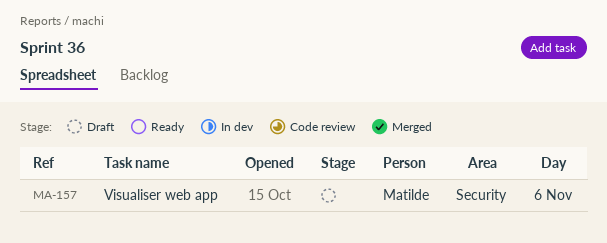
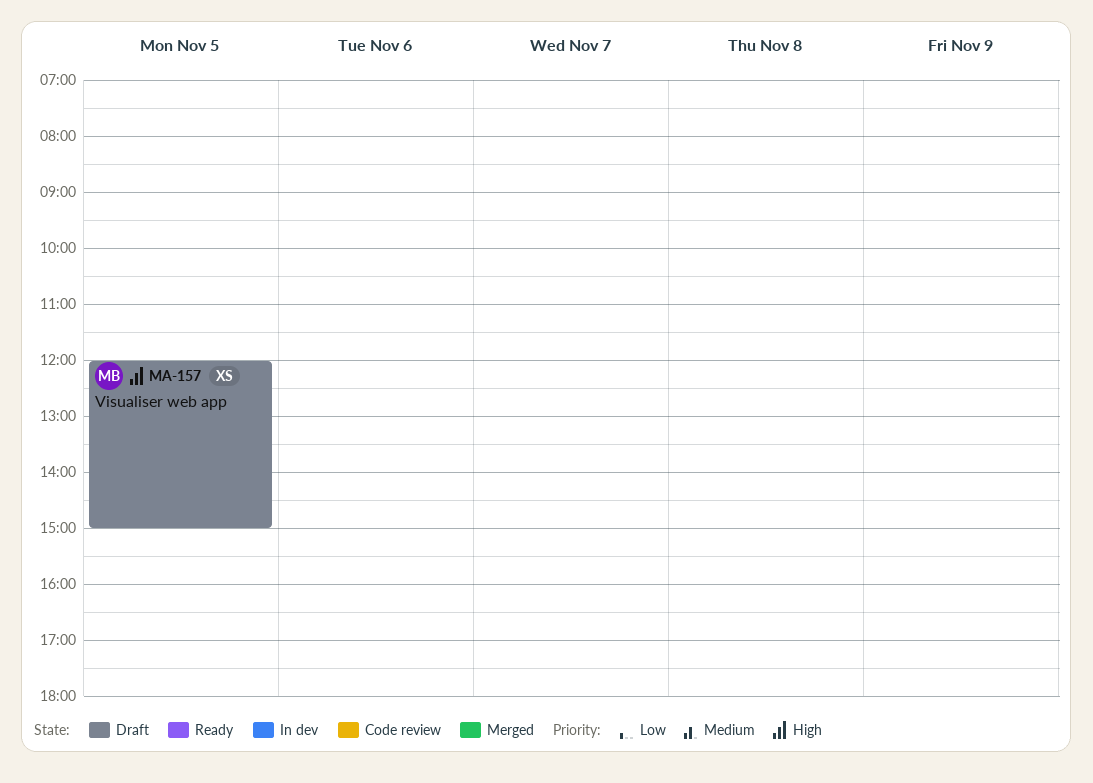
MA-157, day: Nov 6 -> Nov 5

